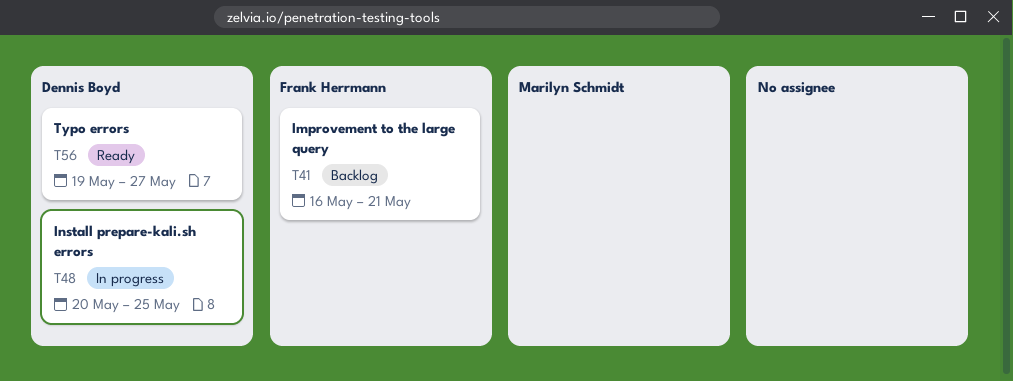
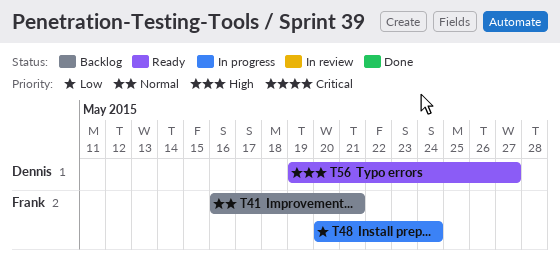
T48, owner: Dennis Boyd -> Frank Herrmann
T48, due: May 25 -> May 24

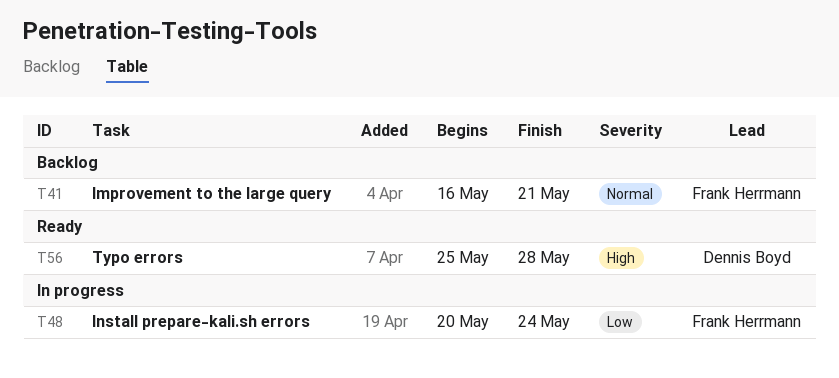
T56, start: May 19 -> May 25
T56, due: May 27 -> May 28

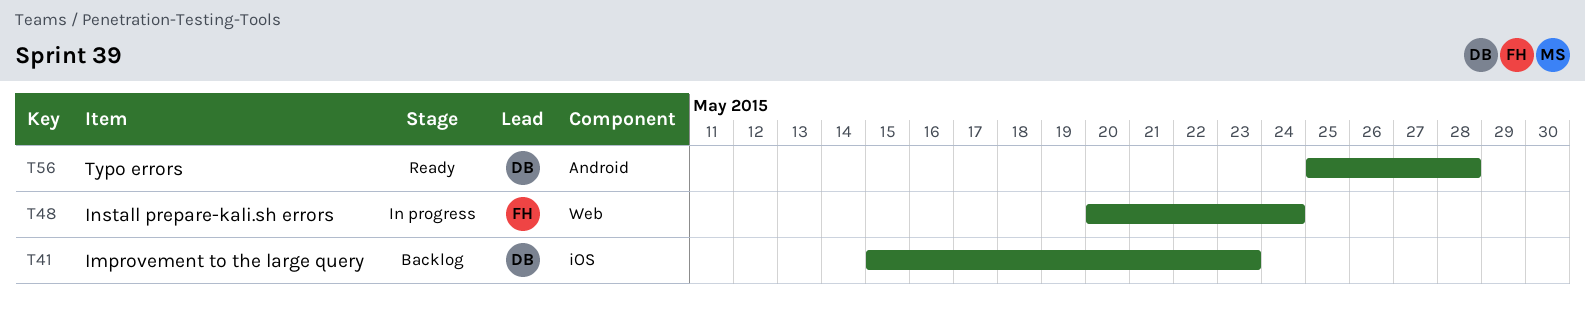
T41, owner: Frank Herrmann -> Dennis Boyd
T41, start: May 16 -> May 15
T41, due: May 21 -> May 23

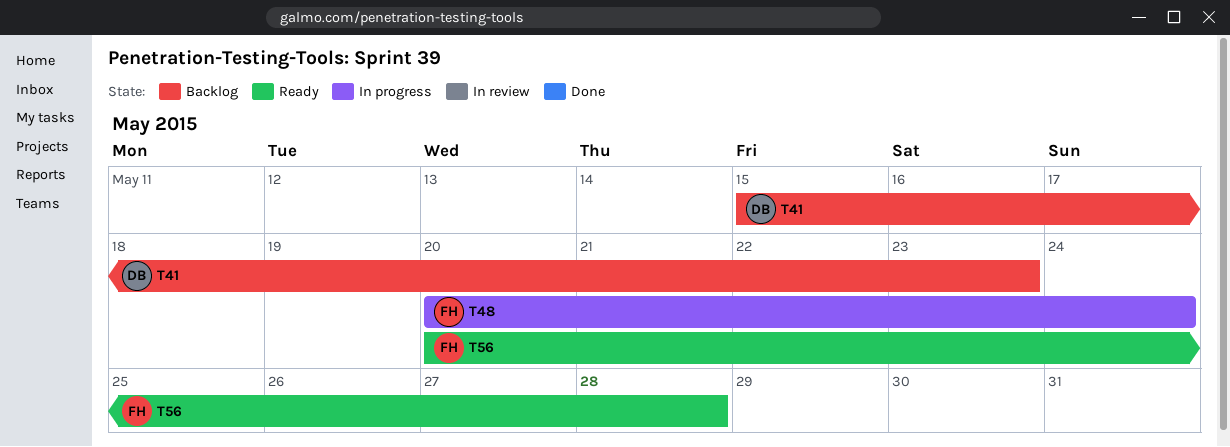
T56, owner: DB -> FH
T56, start: May 25 -> May 20

